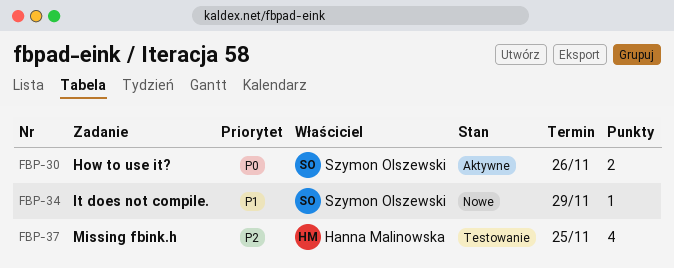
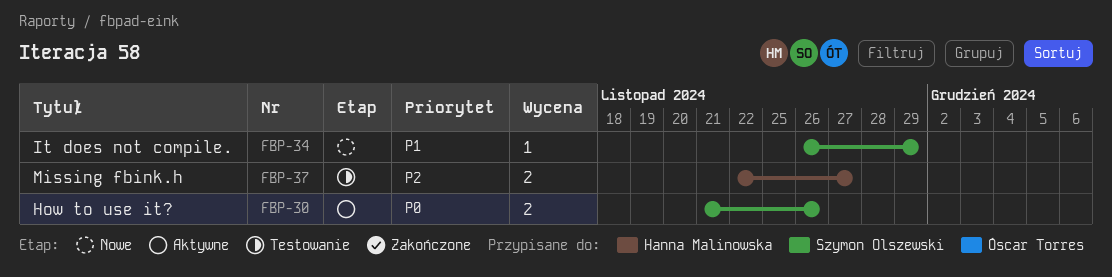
FBP-37, estimate: 4 -> 2
FBP-37, due: Nov 25 -> Nov 27

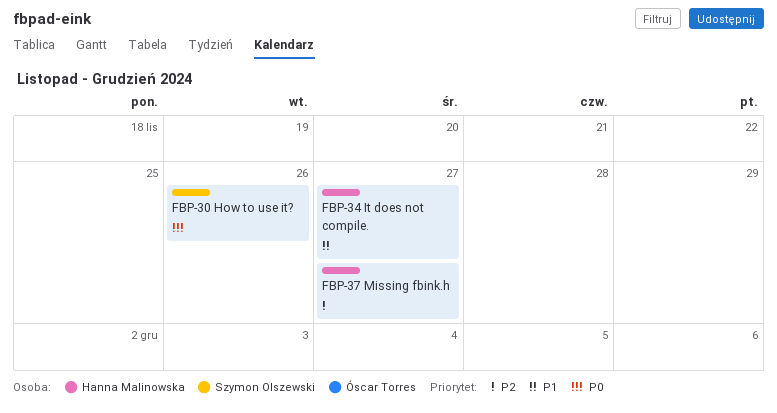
FBP-34, owner: Szymon Olszewski -> Hanna Malinowska
FBP-34, due: Nov 29 -> Nov 27

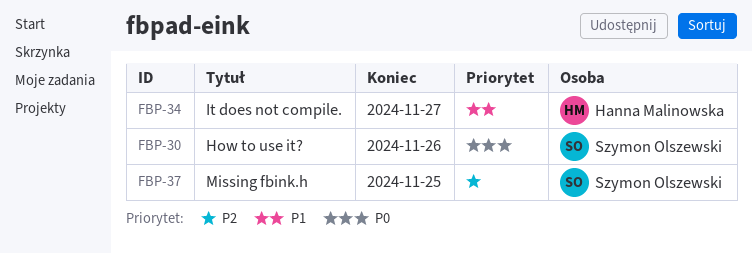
FBP-37, owner: Hanna Malinowska -> Szymon Olszewski
FBP-37, due: Nov 27 -> Nov 25

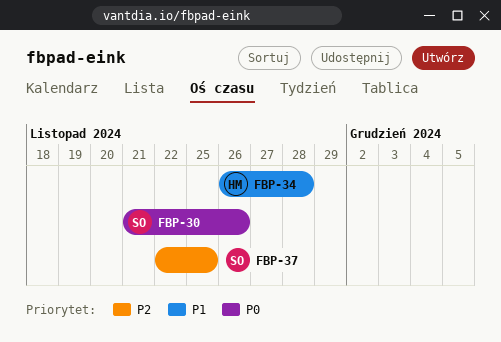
FBP-34, due: Nov 27 -> Nov 28

